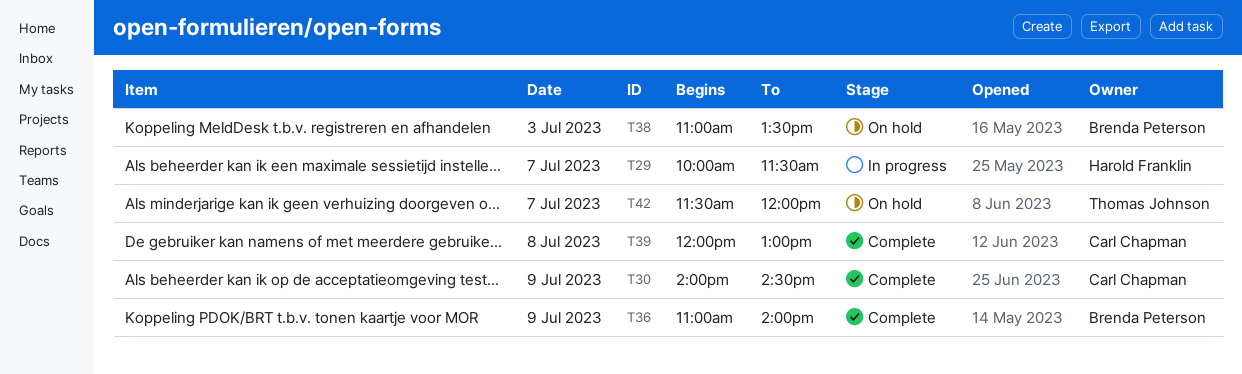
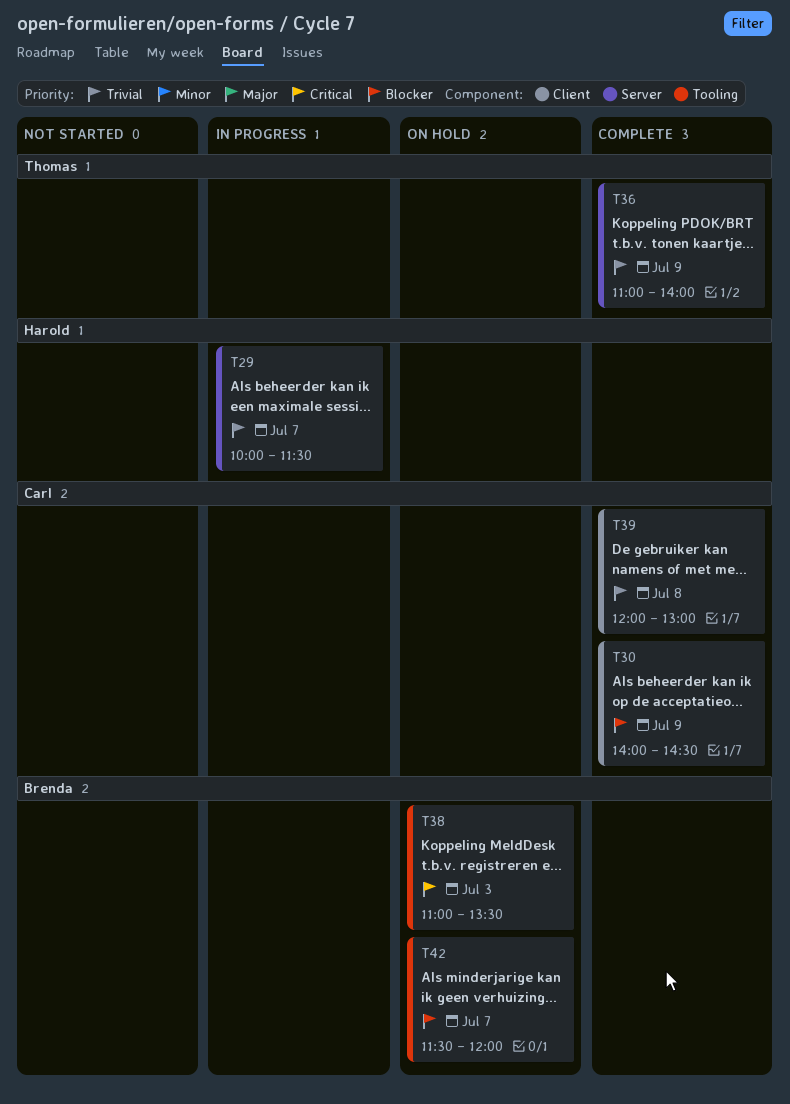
T36, owner: Brenda Peterson -> Thomas Johnson
T42, owner: Thomas Johnson -> Brenda Peterson

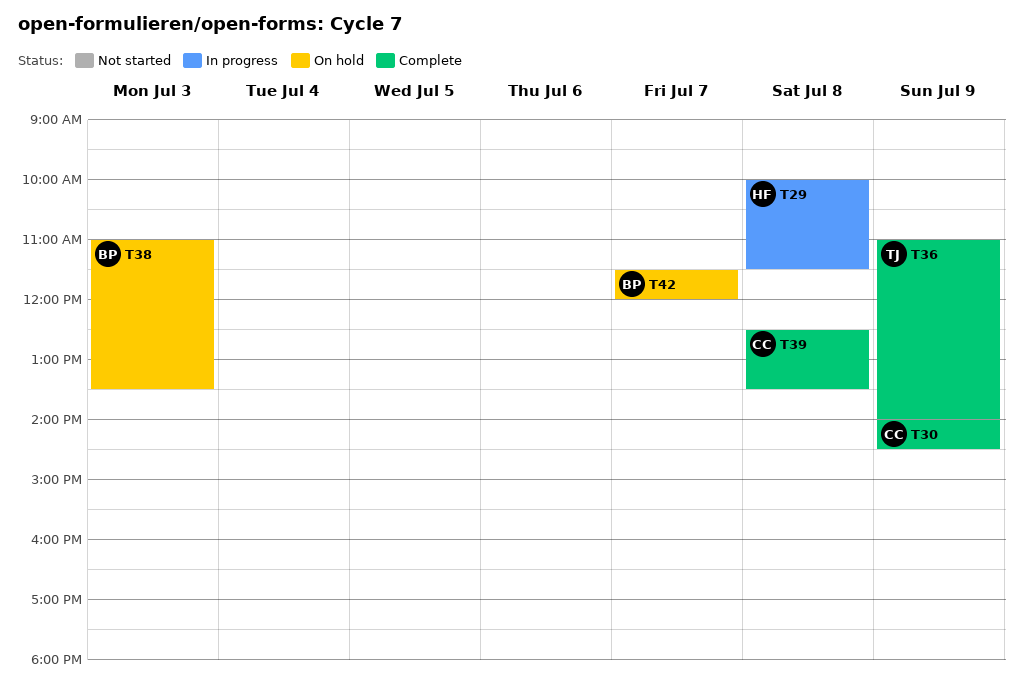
T29, day: Jul 7 -> Jul 8
T39, begins: 12:00 -> 12:30
T39, ends: 13:00 -> 13:30

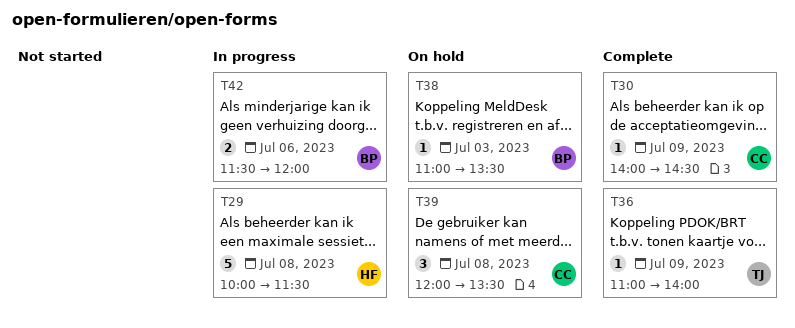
T39, status: Complete -> On hold
T39, begins: 12:30 -> 12:00
T42, status: On hold -> In progress
T42, day: Jul 7 -> Jul 6

